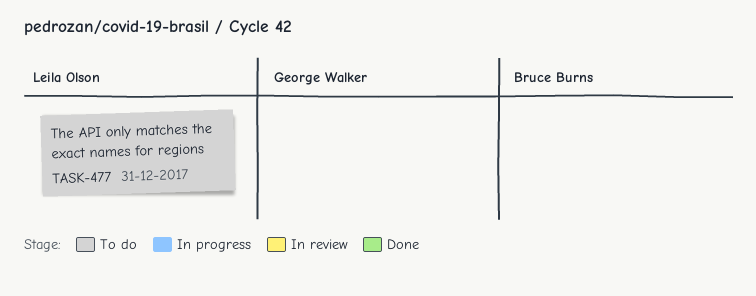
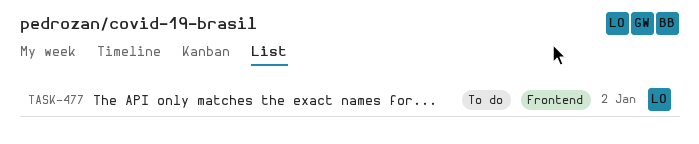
TASK-477, due: Dec 31 -> Jan 2

